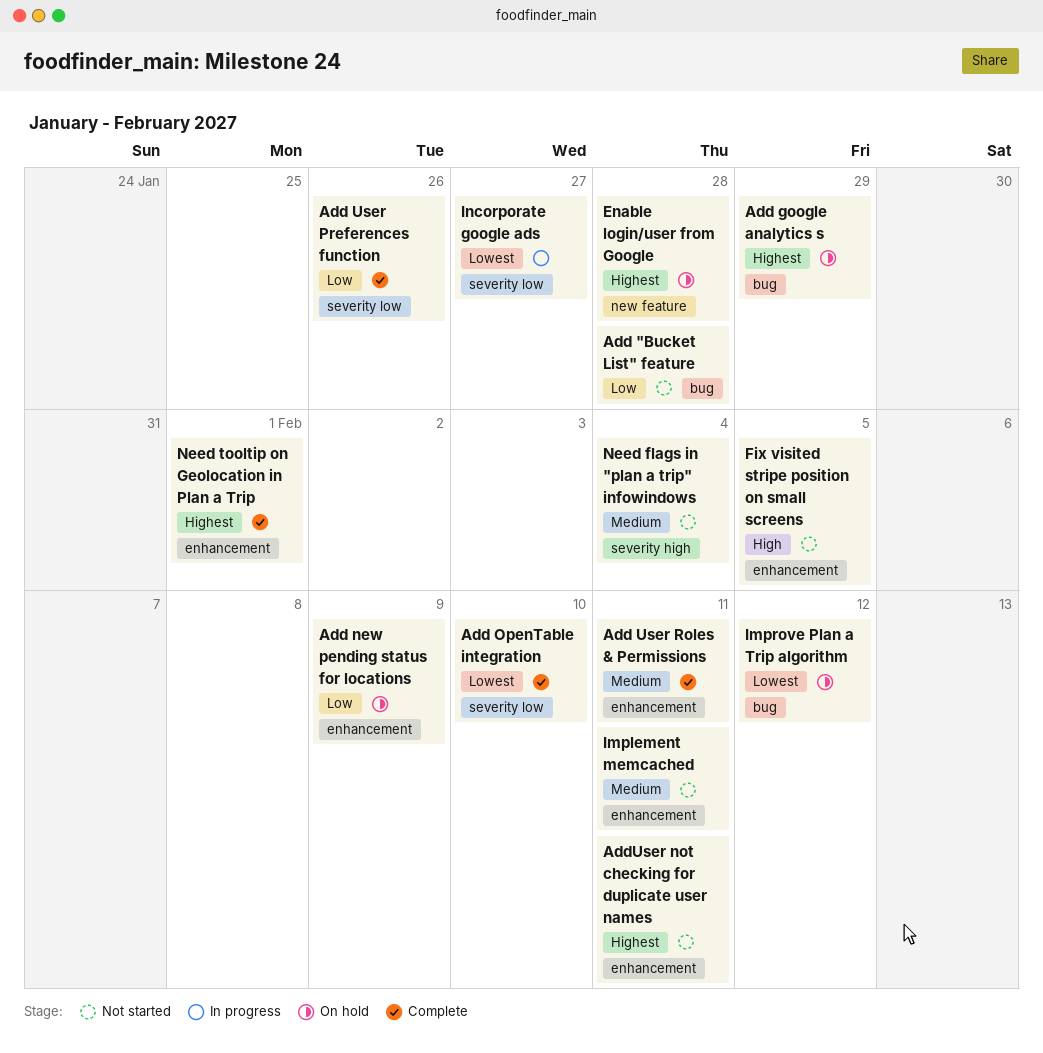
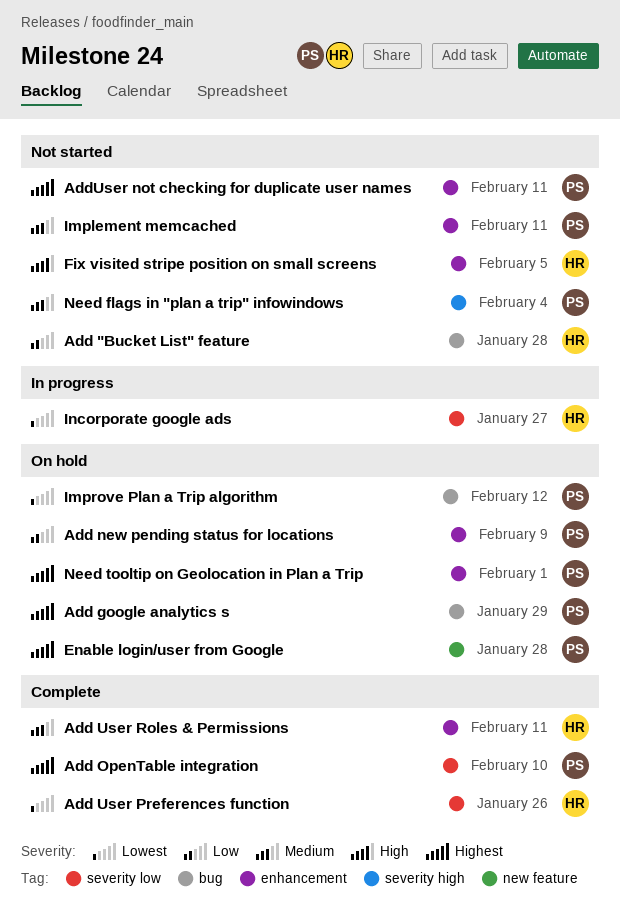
Add OpenTable integration, priority: Lowest -> Highest
Add User Preferences function, priority: Low -> Lowest
Need tooltip on Geolocation in Plan a Trip, status: Complete -> On hold

